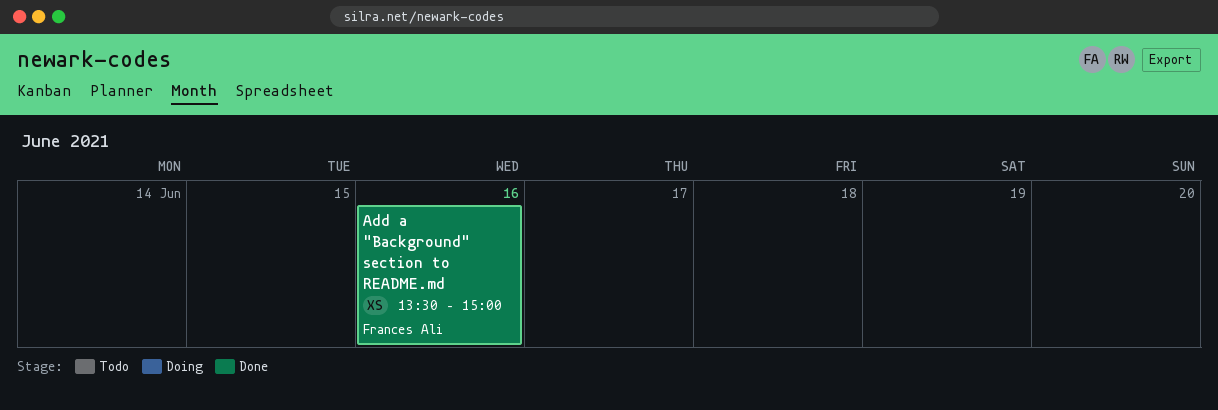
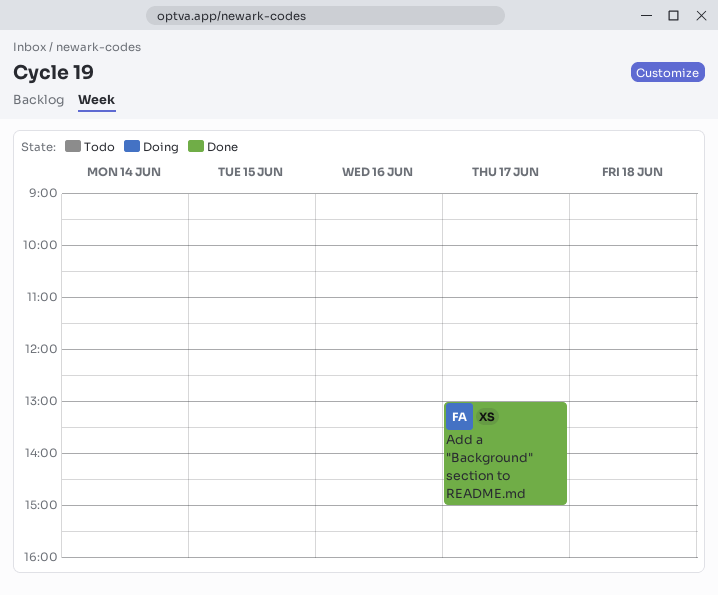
Add a "Background" section to README.md, day: Jun 16 -> Jun 17
Add a "Background" section to README.md, begins: 13:30 -> 13:00

